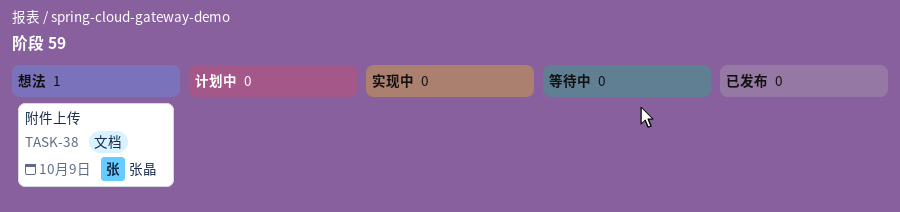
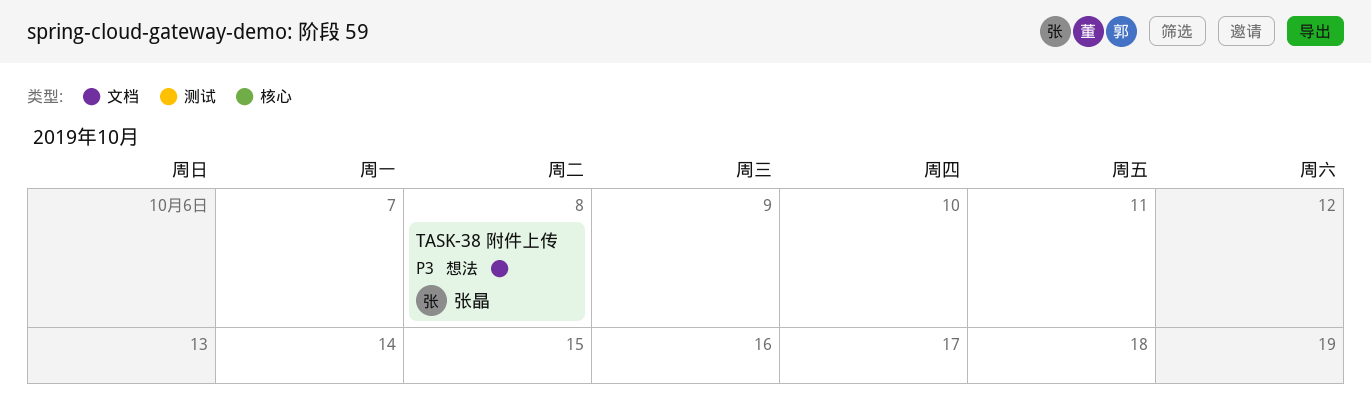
TASK-38, due: Oct 9 -> Oct 8

